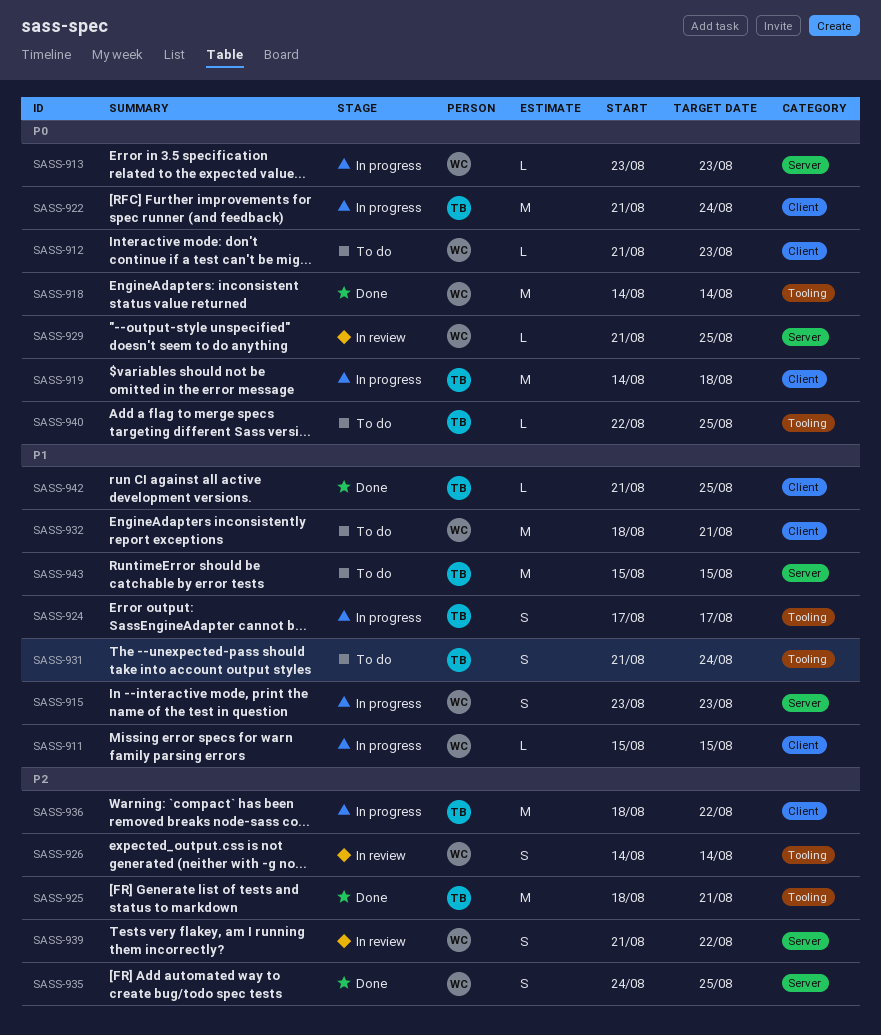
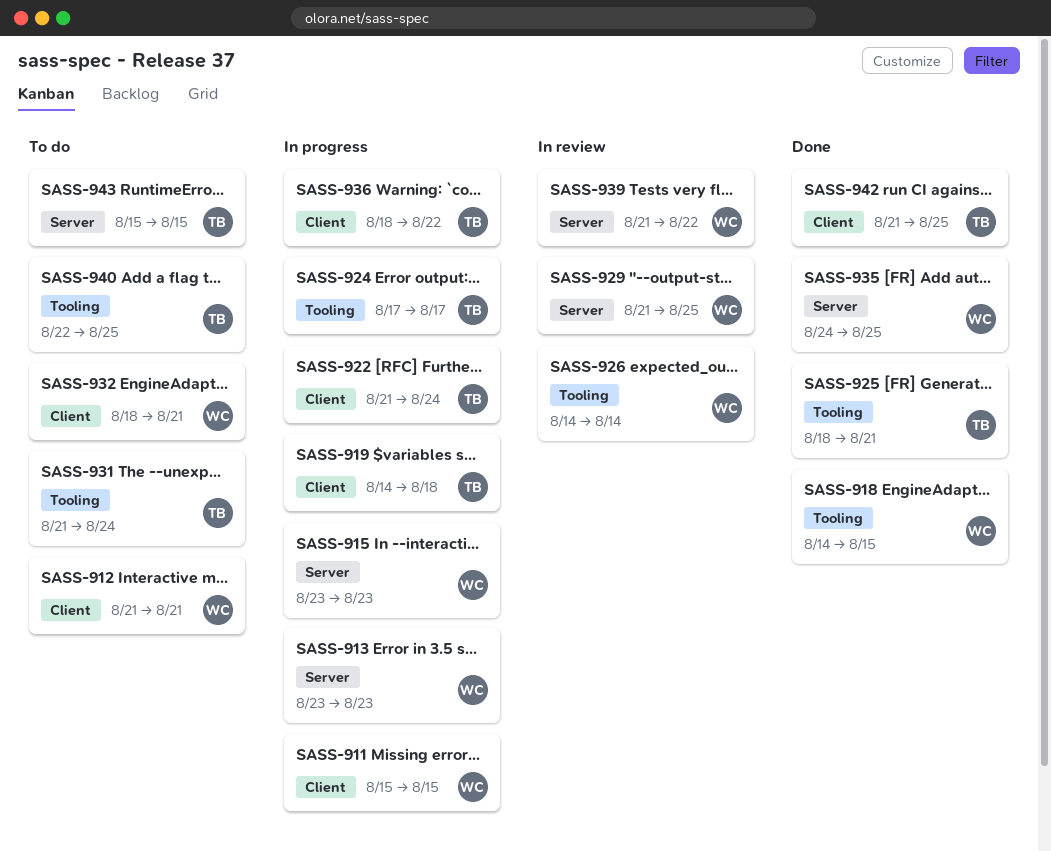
SASS-912, due: Aug 23 -> Aug 21
SASS-918, due: Aug 14 -> Aug 15

